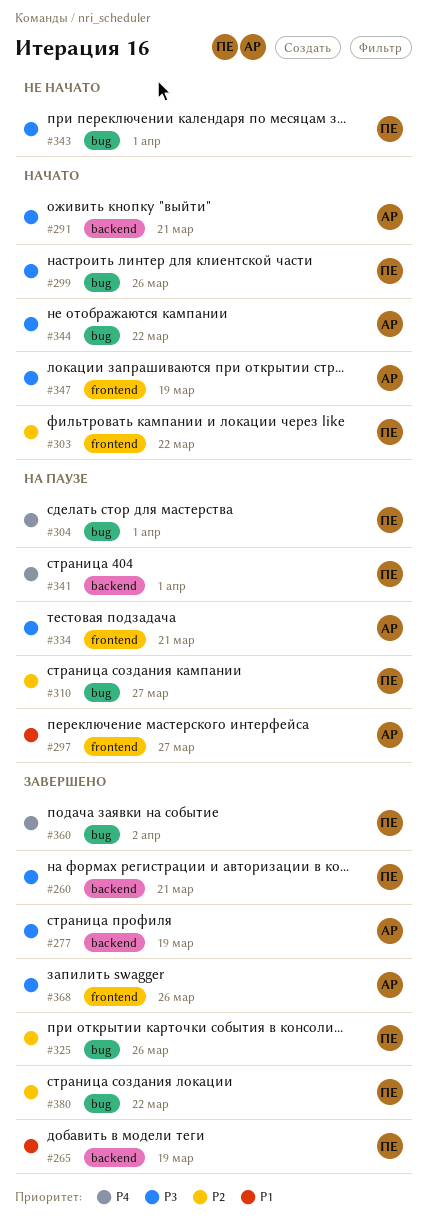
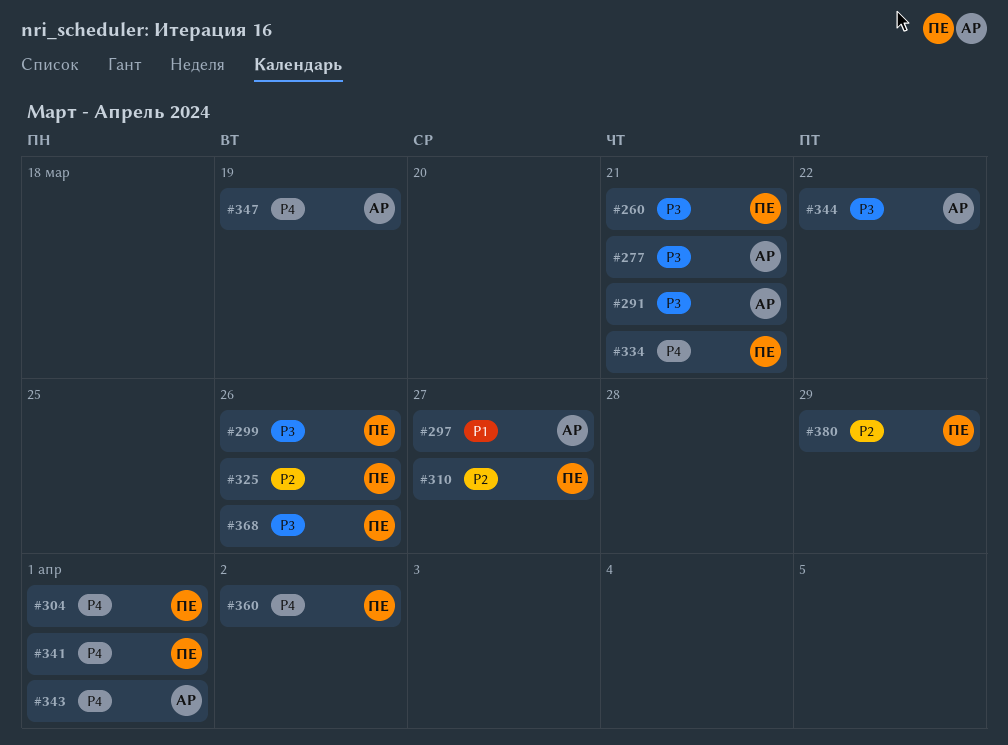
#265: present -> none
#277, due: Mar 19 -> Mar 21
#303: present -> none
#334, owner: АР -> ПЕ
#334, priority: P3 -> P4
#343, owner: ПЕ -> АР
#343, priority: P3 -> P4
#347, priority: P3 -> P4
#368, owner: АР -> ПЕ
#380, due: Mar 22 -> Mar 29

